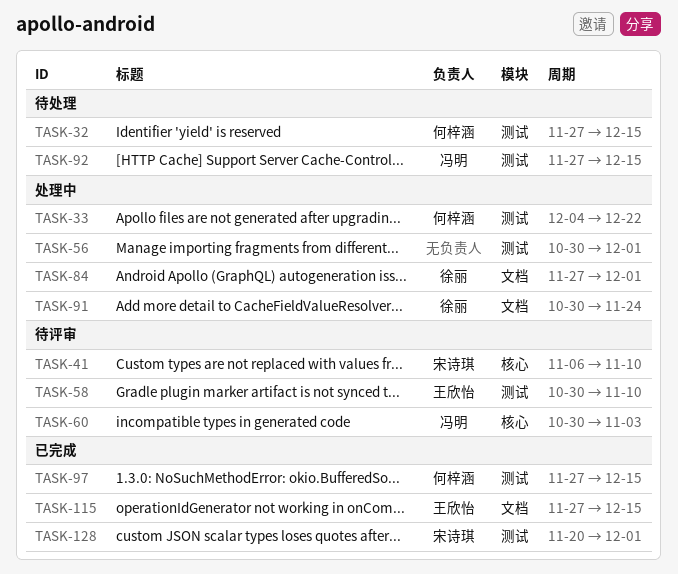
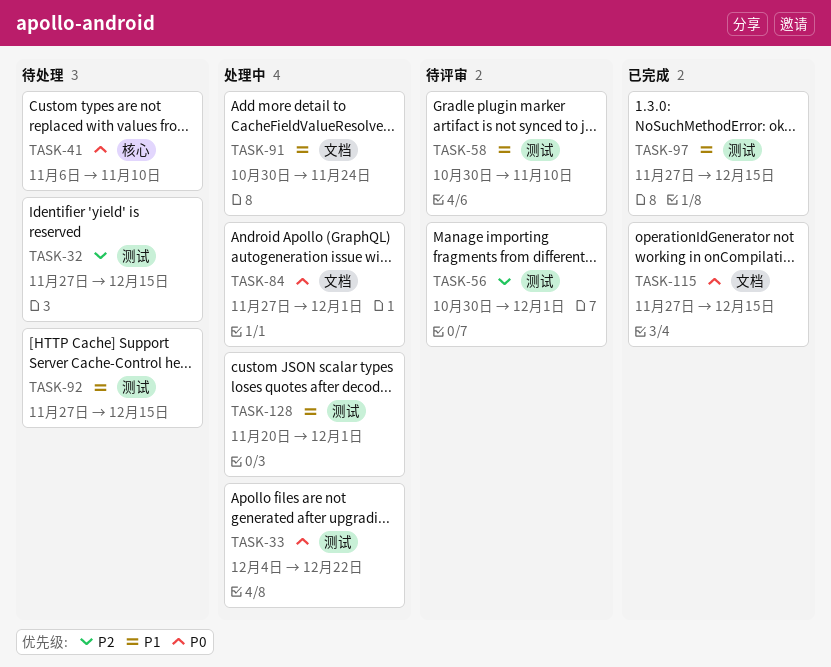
TASK-41, status: 待评审 -> 待处理
TASK-56, status: 处理中 -> 待评审
TASK-60: present -> none
TASK-128, status: 已完成 -> 处理中

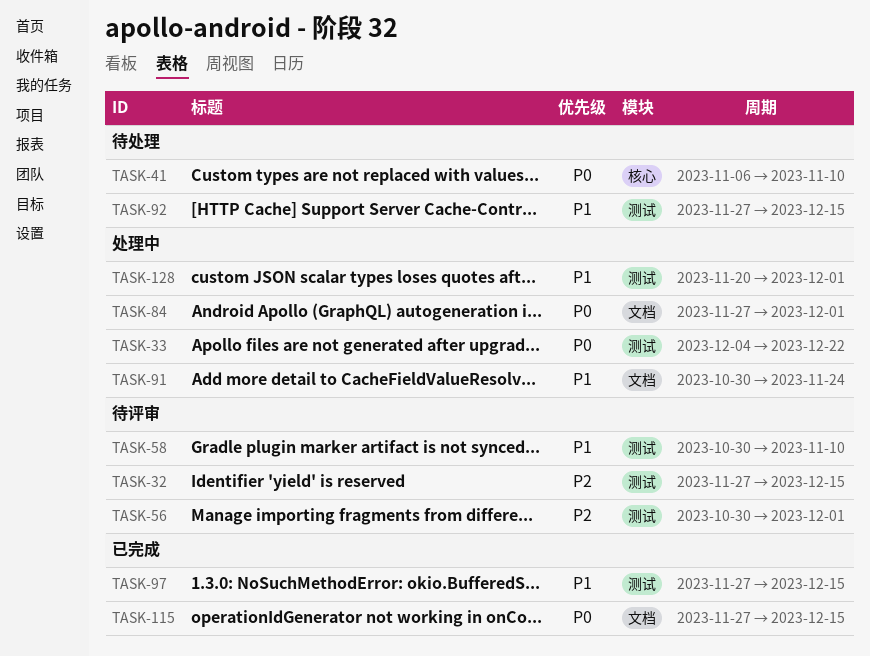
TASK-32, status: 待处理 -> 待评审

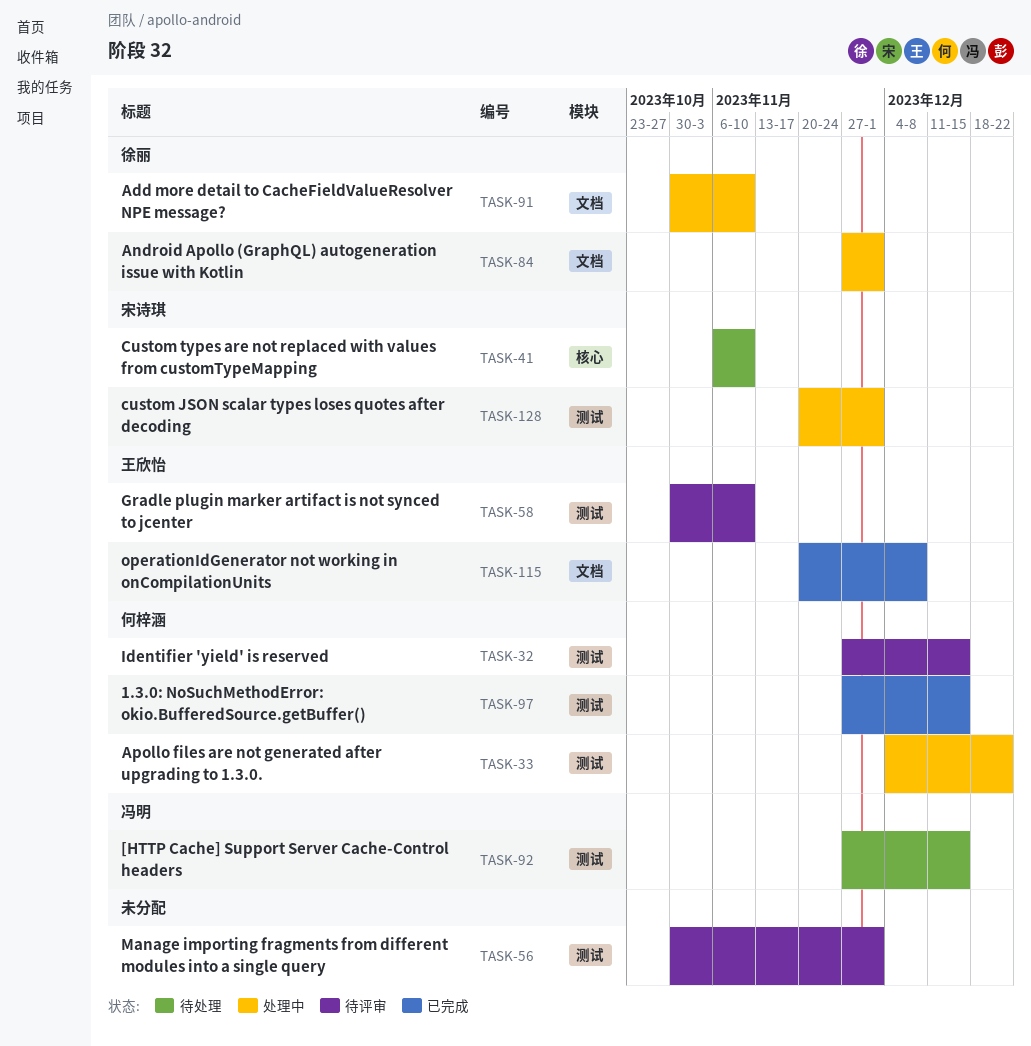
TASK-91, due: Nov 24 -> Nov 10
TASK-115, start: Nov 27 -> Nov 20
TASK-115, due: Dec 15 -> Dec 8

